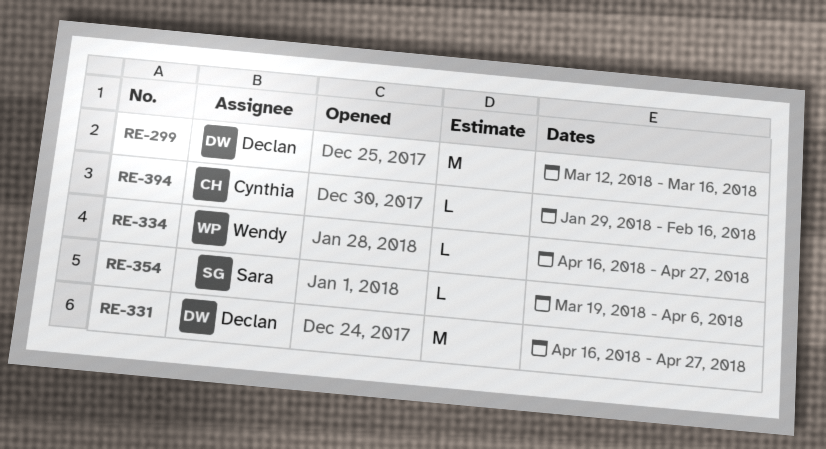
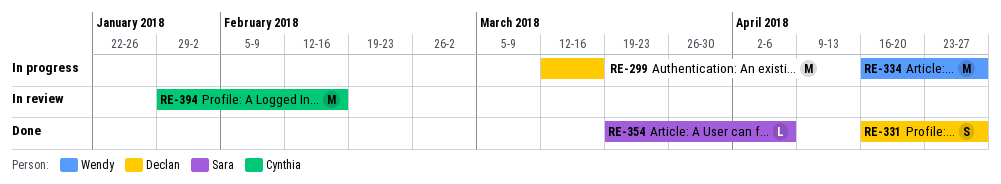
RE-331, estimate: M -> S
RE-334, estimate: L -> M
RE-394, estimate: L -> M

